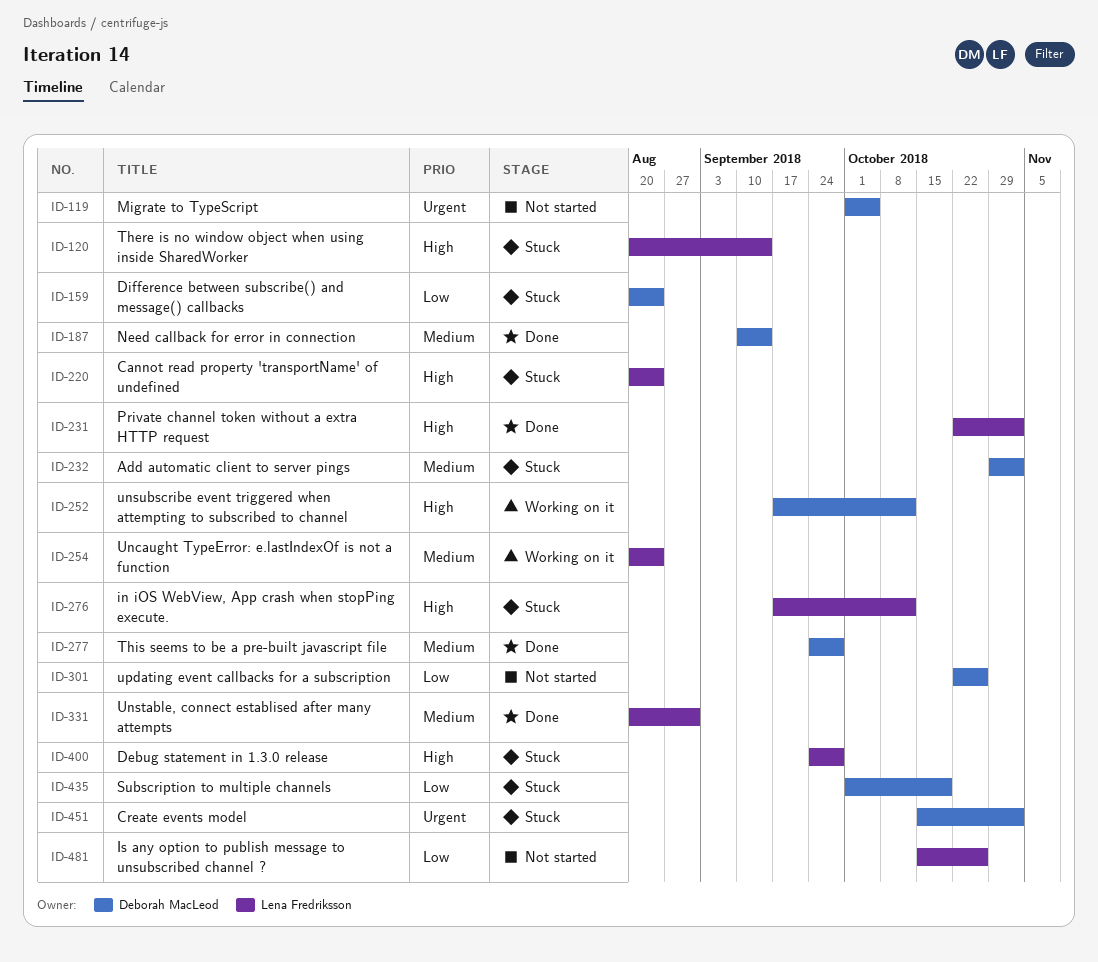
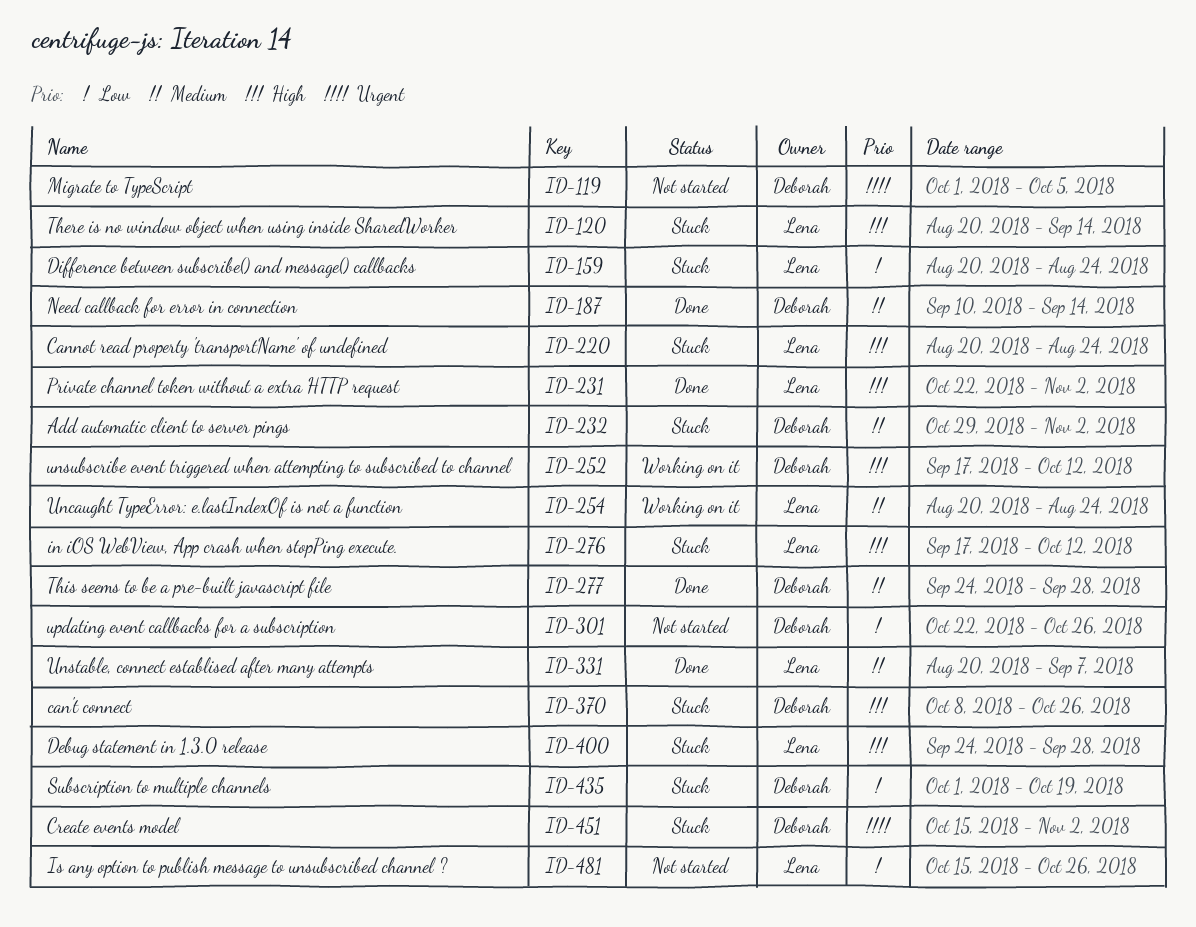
ID-159, owner: Deborah MacLeod -> Lena Fredriksson
ID-331, due: Aug 31 -> Sep 7
ID-370: none -> present

